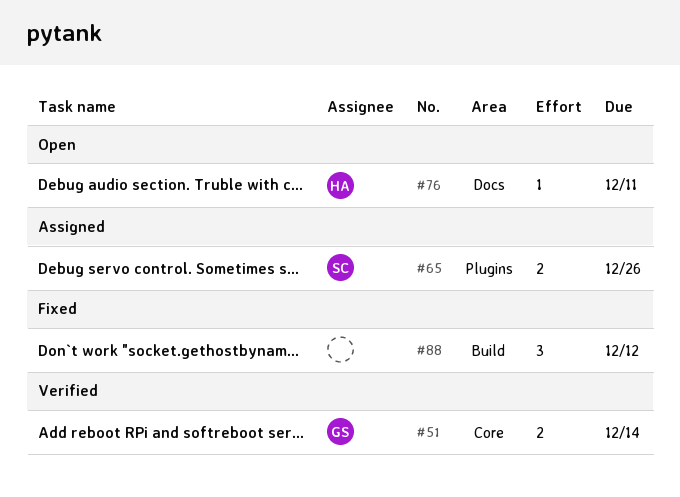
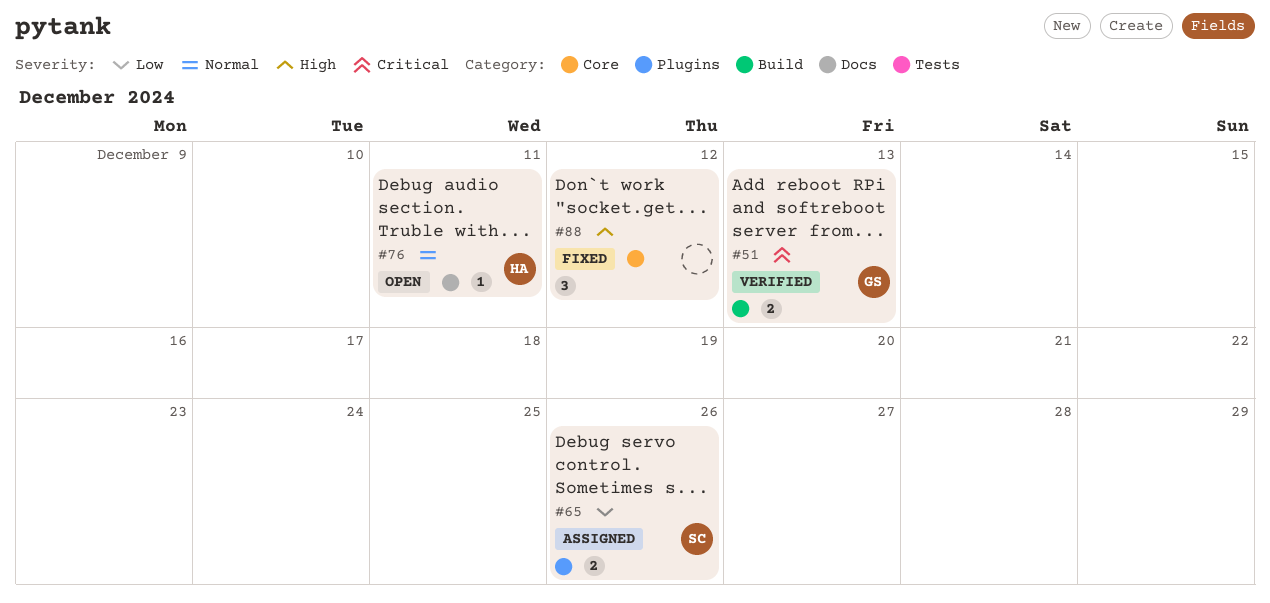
#51, label: Core -> Build
#51, due: Dec 14 -> Dec 13
#88, label: Build -> Core

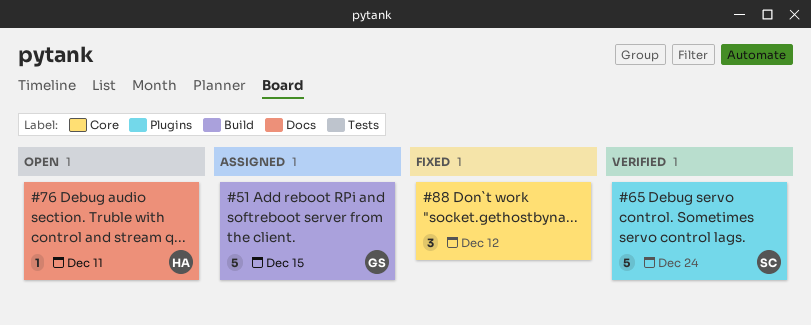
#51, status: Verified -> Assigned
#51, estimate: 2 -> 5
#51, due: Dec 13 -> Dec 15
#65, status: Assigned -> Verified
#65, estimate: 2 -> 5
#65, due: Dec 26 -> Dec 24

